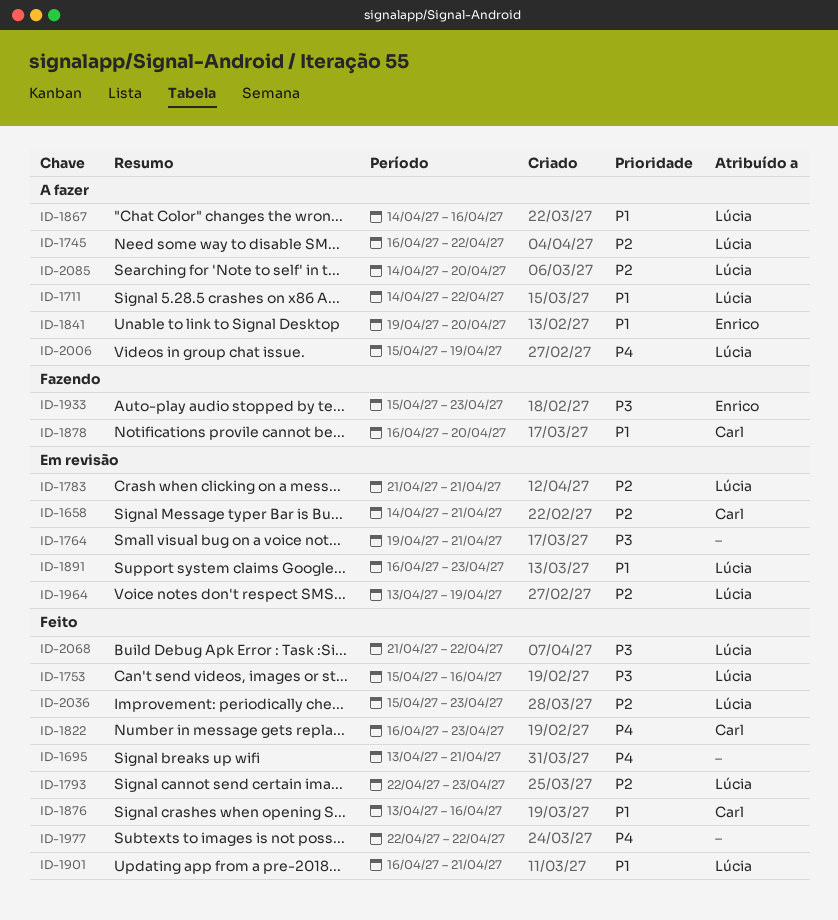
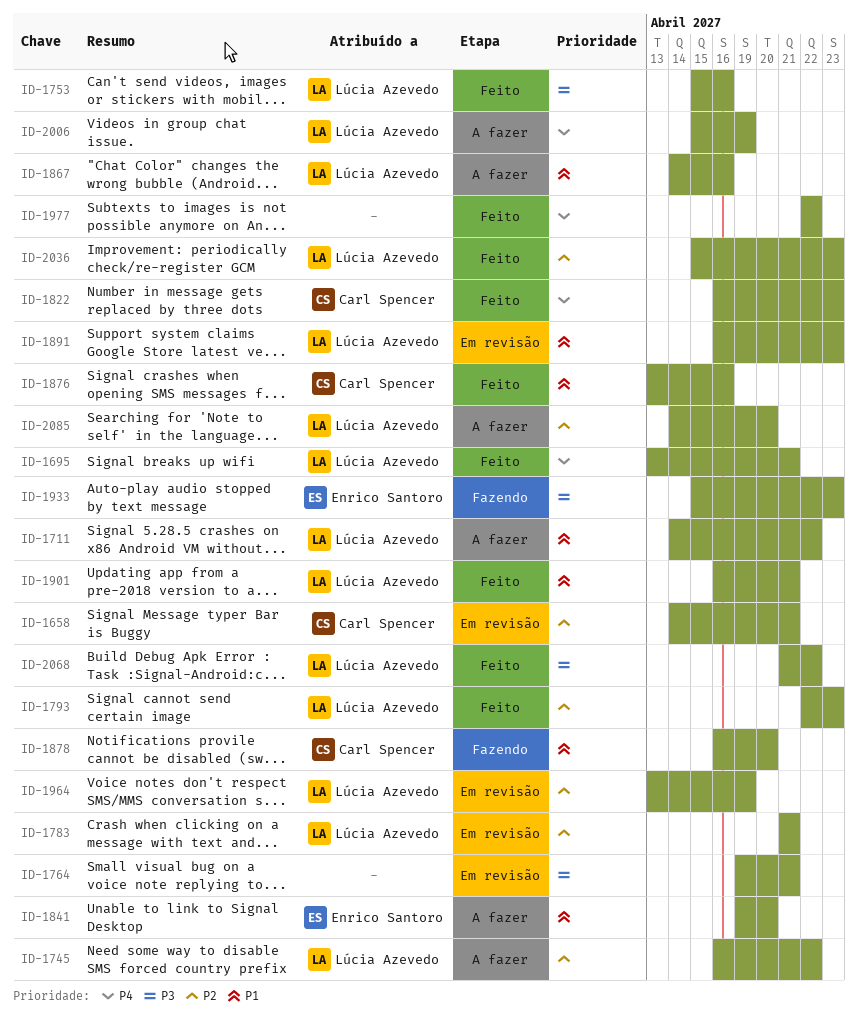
ID-1695, owner: none -> Lúcia Azevedo

